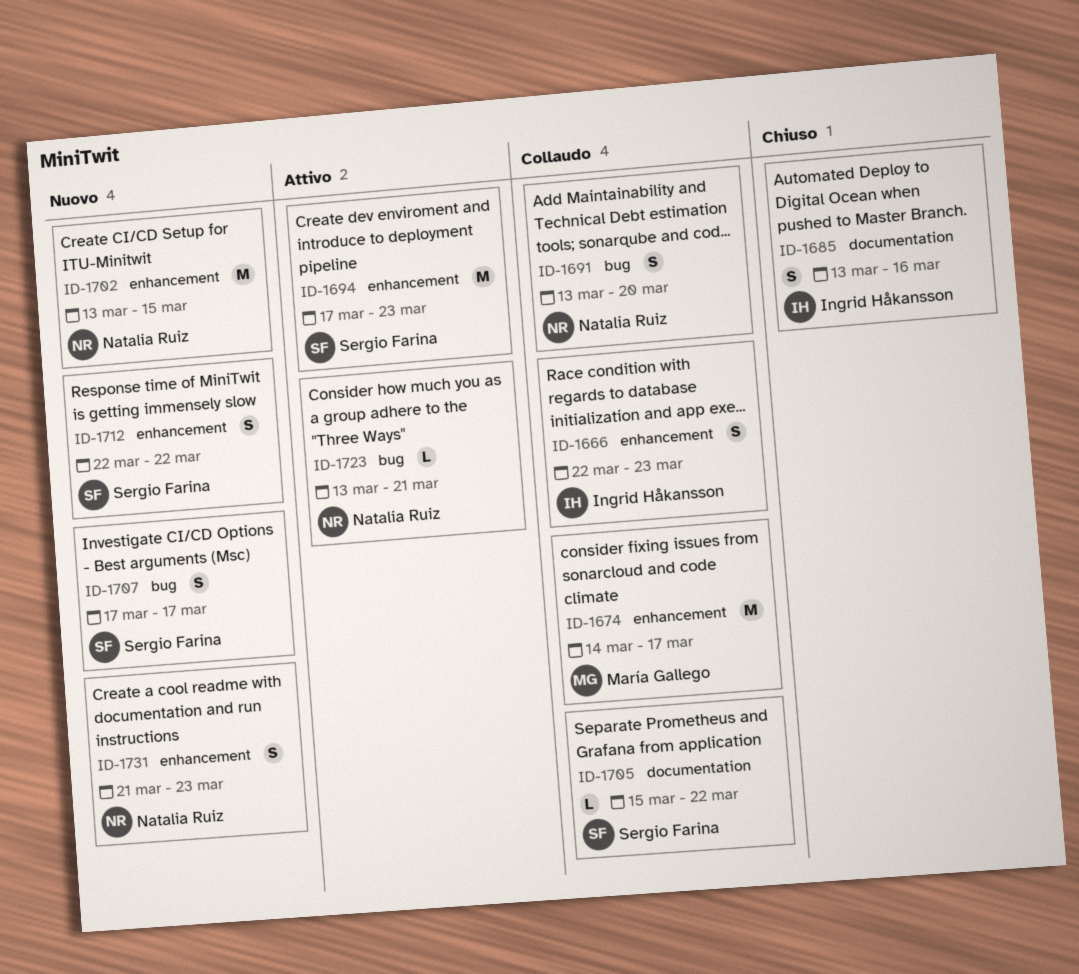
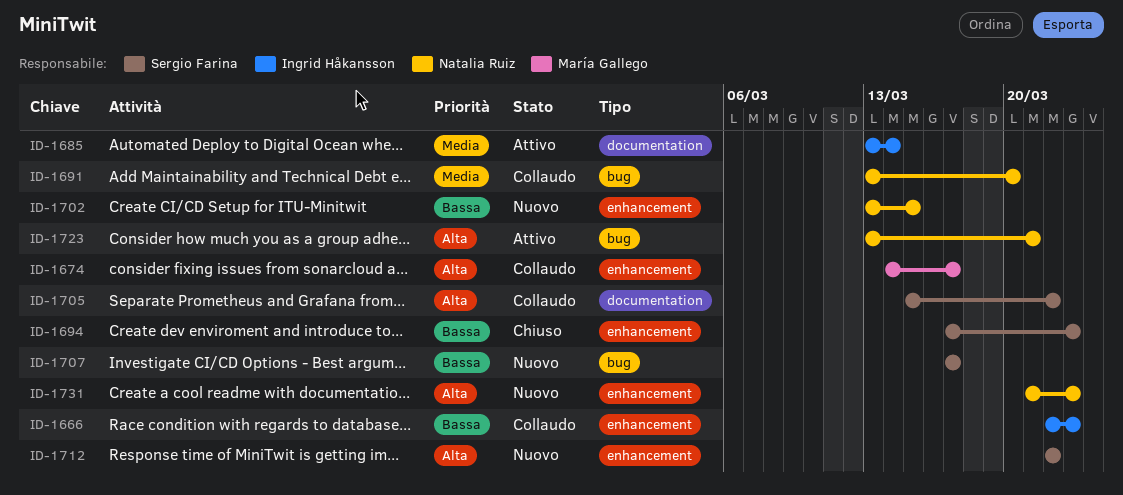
ID-1685, status: Chiuso -> Attivo
ID-1685, due: Mar 16 -> Mar 14
ID-1694, status: Attivo -> Chiuso

